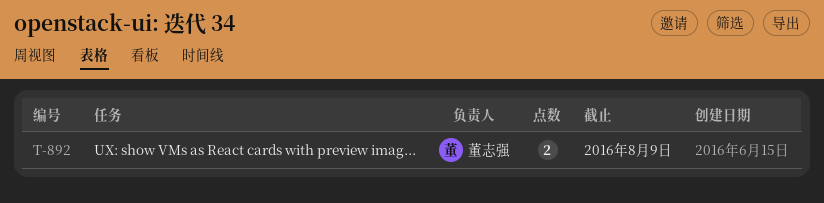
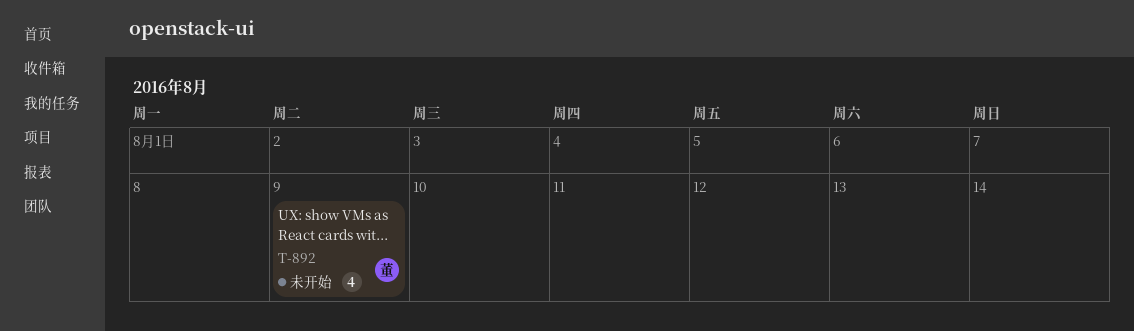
T-892, estimate: 2 -> 4

